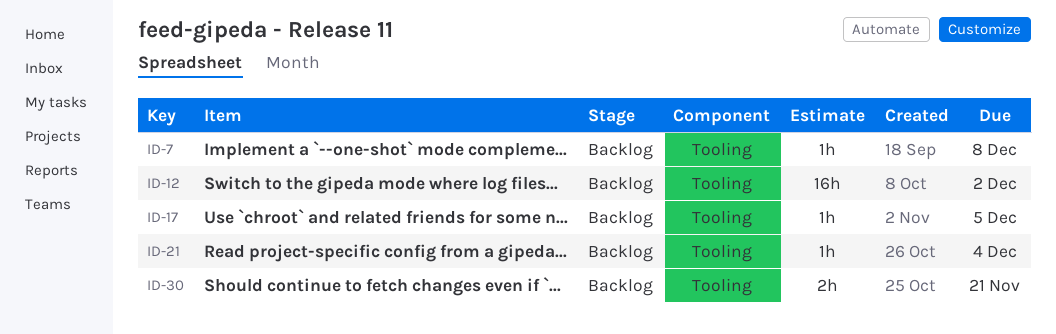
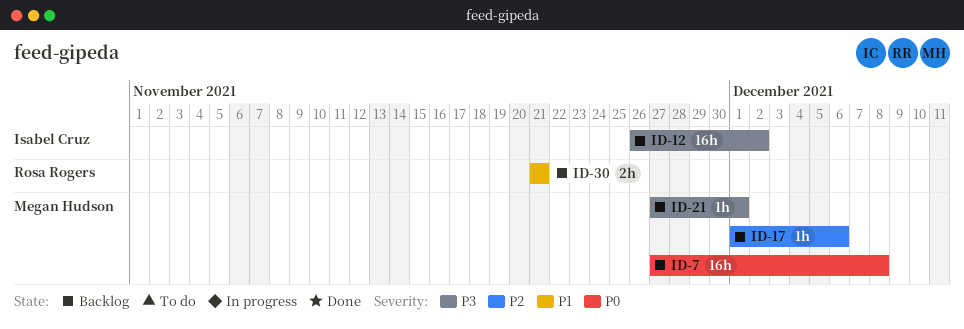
ID-7, estimate: 1h -> 16h
ID-17, due: Dec 5 -> Dec 6
ID-21, due: Dec 4 -> Dec 1

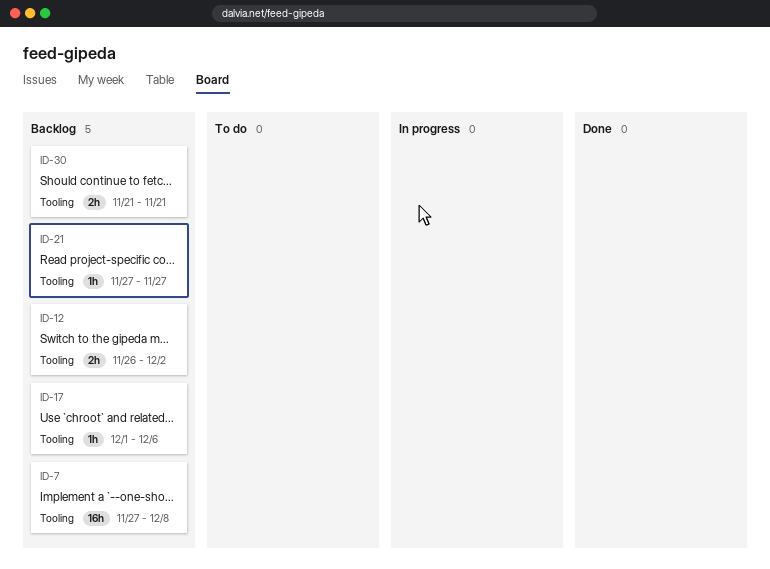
ID-12, estimate: 16h -> 2h
ID-21, due: Dec 1 -> Nov 27

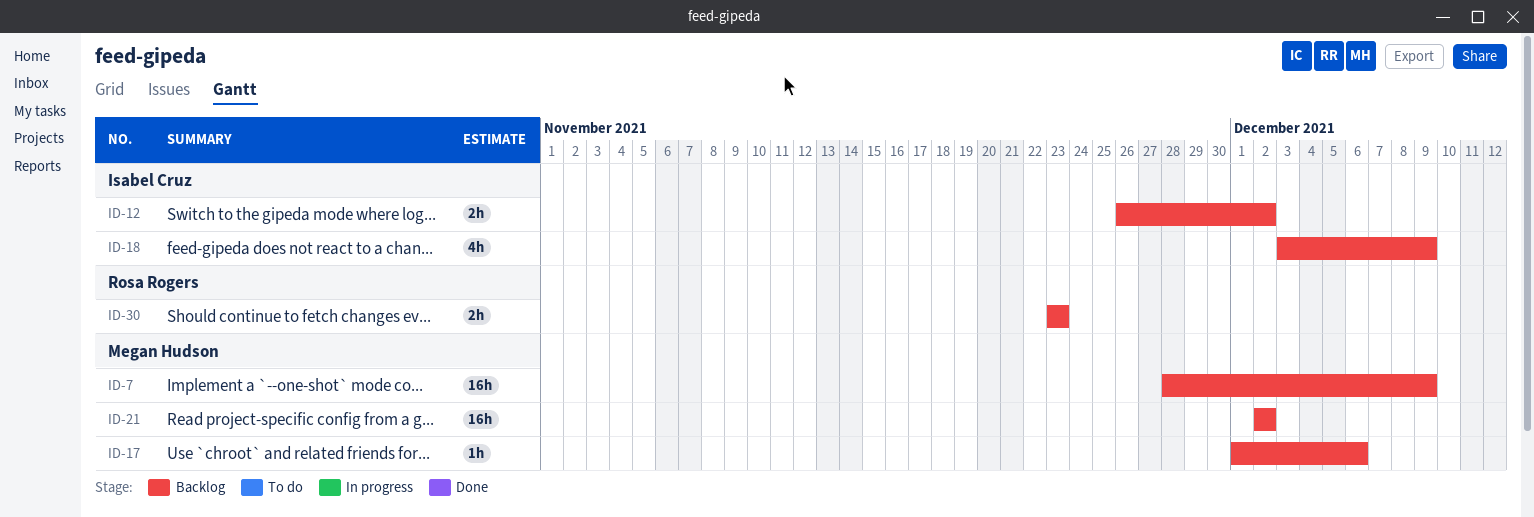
ID-7, start: Nov 27 -> Nov 28
ID-7, due: Dec 8 -> Dec 9
ID-18: none -> present
ID-21, estimate: 1h -> 16h
ID-21, start: Nov 27 -> Dec 2
ID-21, due: Nov 27 -> Dec 2
ID-30, start: Nov 21 -> Nov 23
ID-30, due: Nov 21 -> Nov 23

